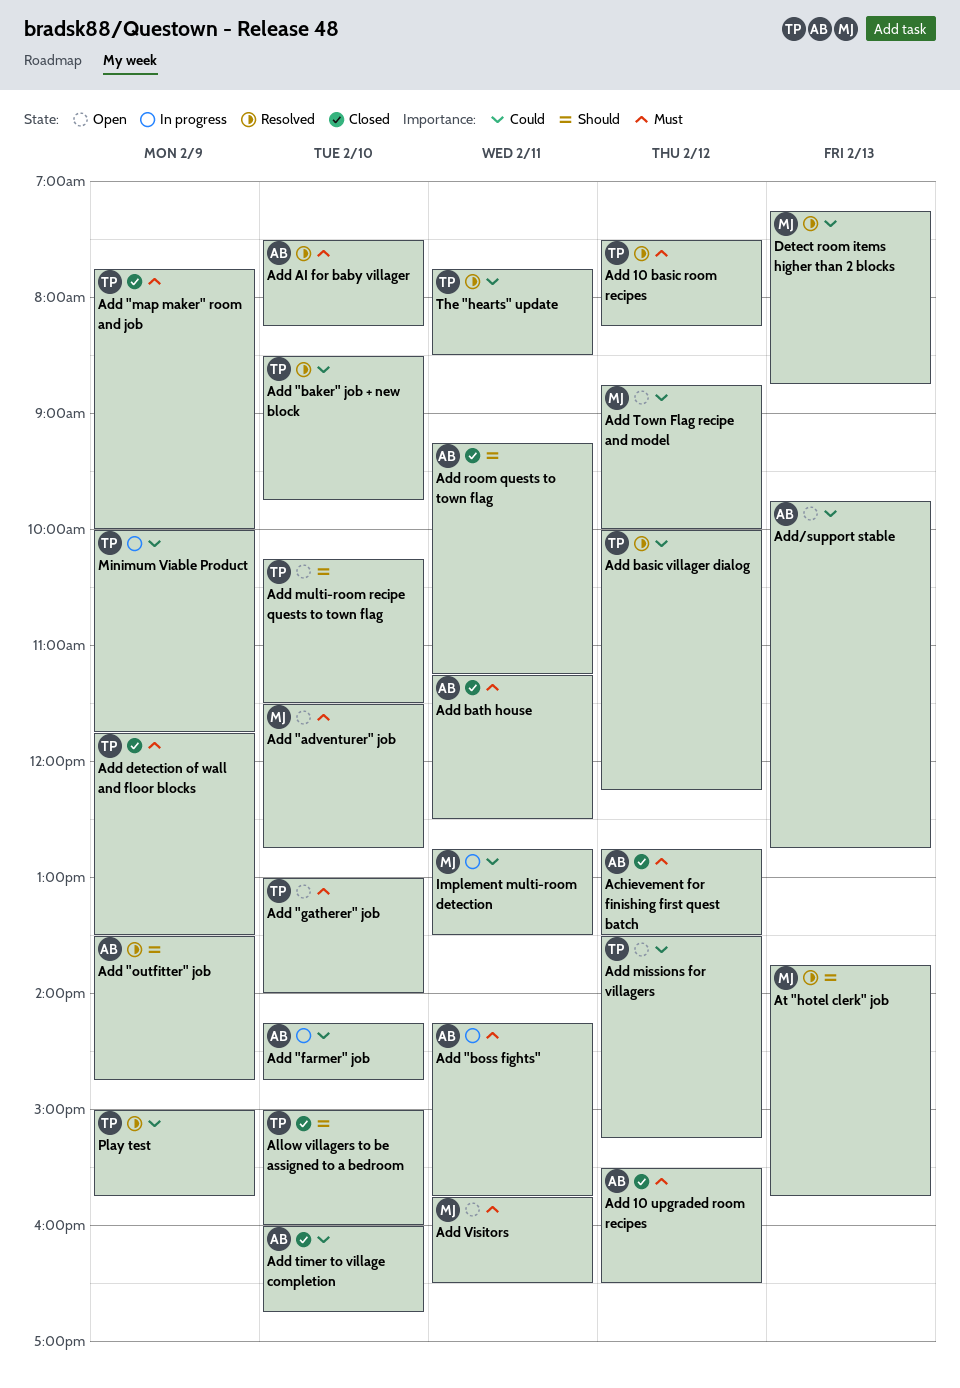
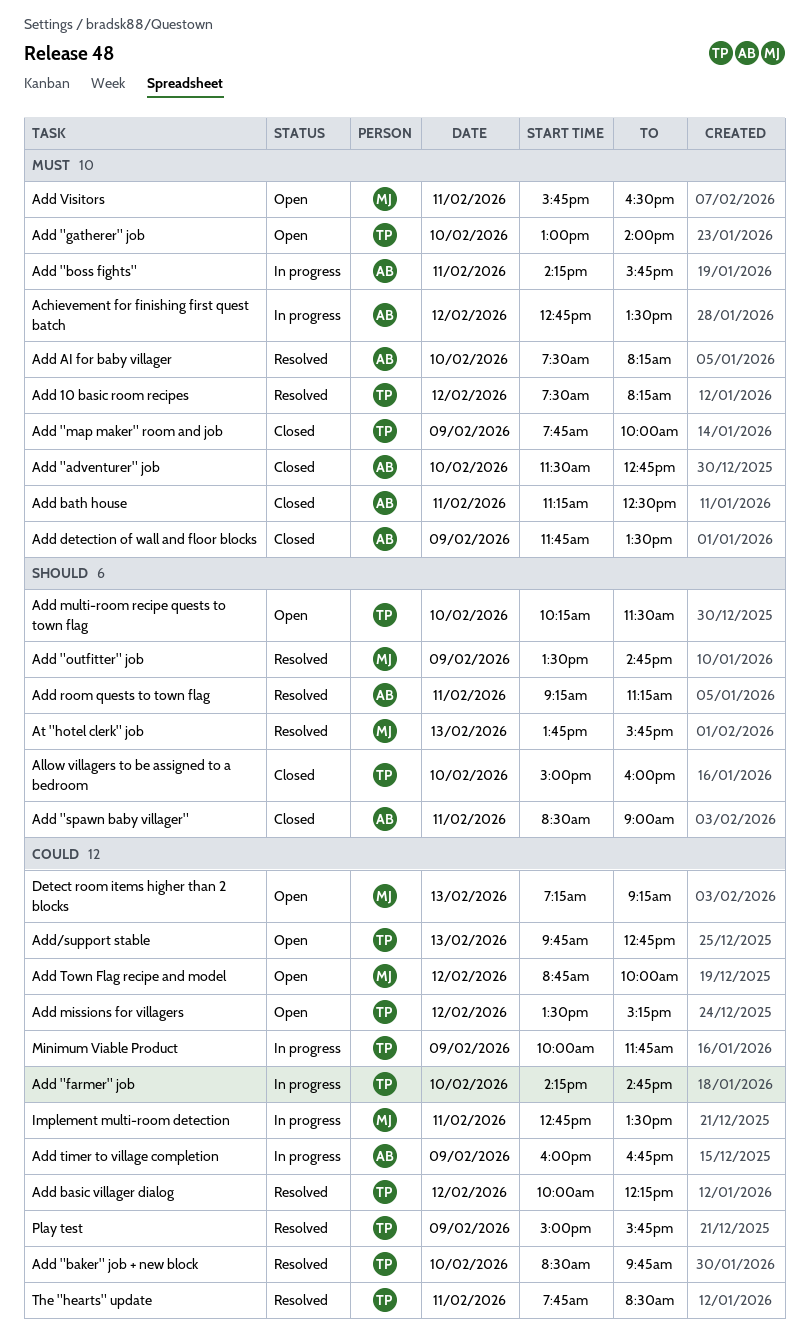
Achievement for finishing first quest batch, status: Closed -> In progress
Add "adventurer" job, status: Open -> Closed
Add "adventurer" job, owner: MJ -> AB
Add "farmer" job, owner: AB -> TP
Add "outfitter" job, owner: AB -> MJ
Add "spawn baby villager": none -> present
Add 10 upgraded room recipes: present -> none
Add detection of wall and floor blocks, owner: TP -> AB
Add room quests to town flag, status: Closed -> Resolved
Add timer to village completion, status: Closed -> In progress
Add timer to village completion, day: Feb 10 -> Feb 9
Add/support stable, owner: AB -> TP
Detect room items higher than 2 blocks, status: Resolved -> Open
Detect room items higher than 2 blocks, ends: 08:45 -> 09:15

